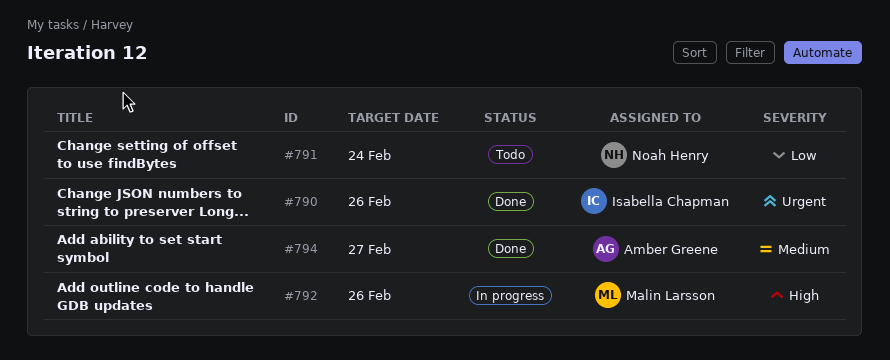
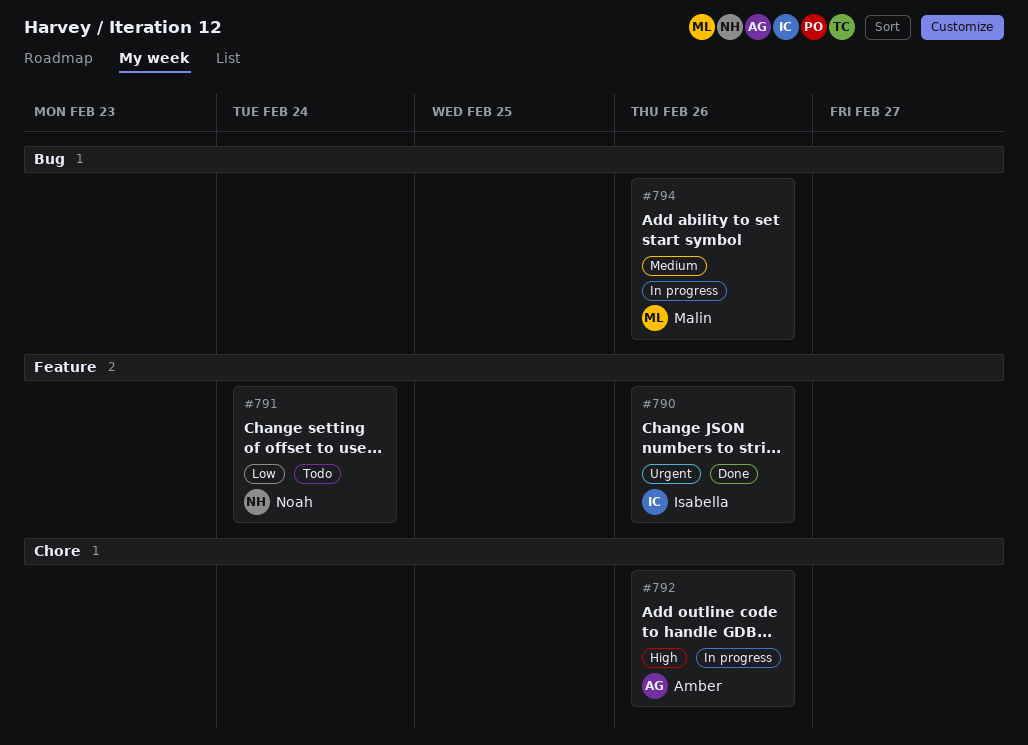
#792, owner: Malin Larsson -> Amber Greene
#794, status: Done -> In progress
#794, owner: Amber Greene -> Malin Larsson
#794, due: Feb 27 -> Feb 26

